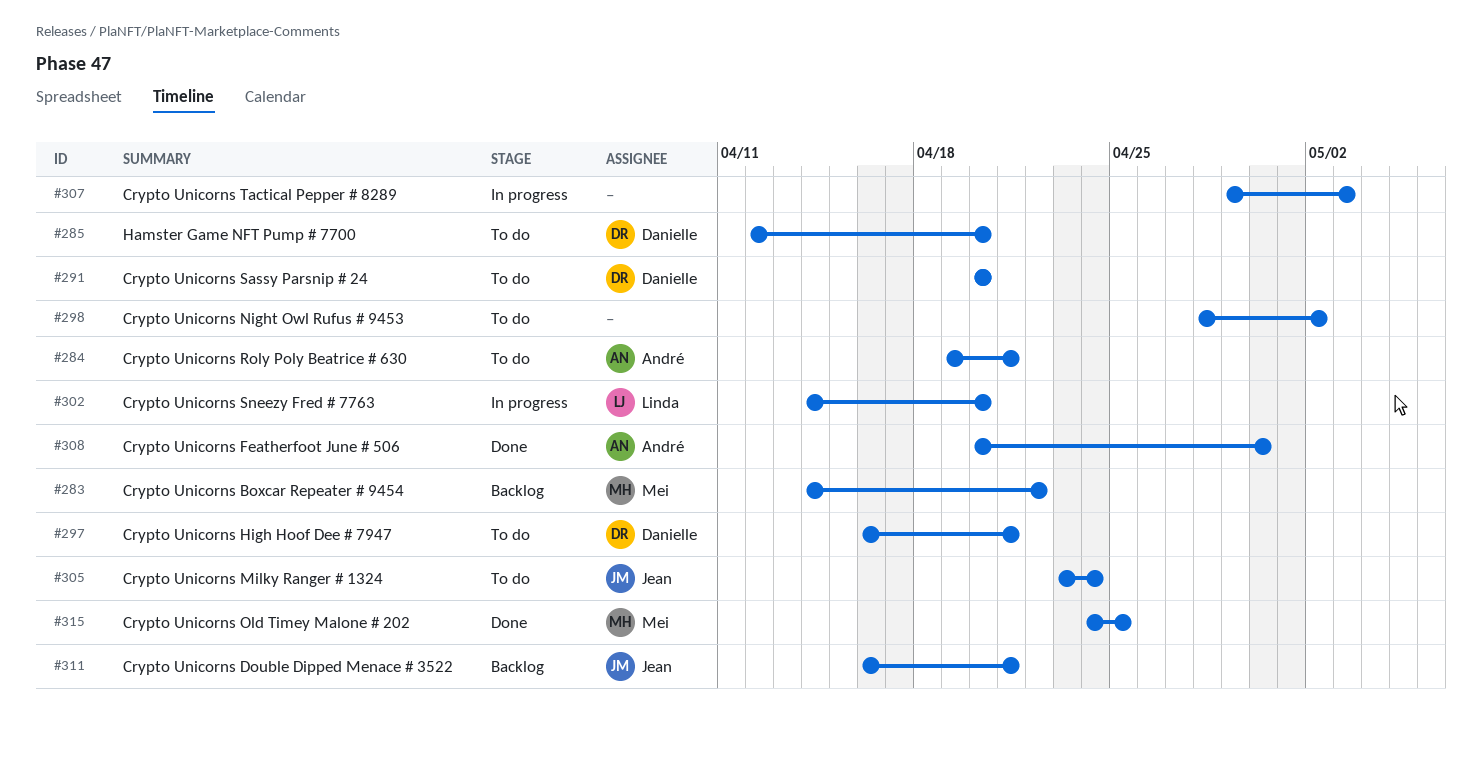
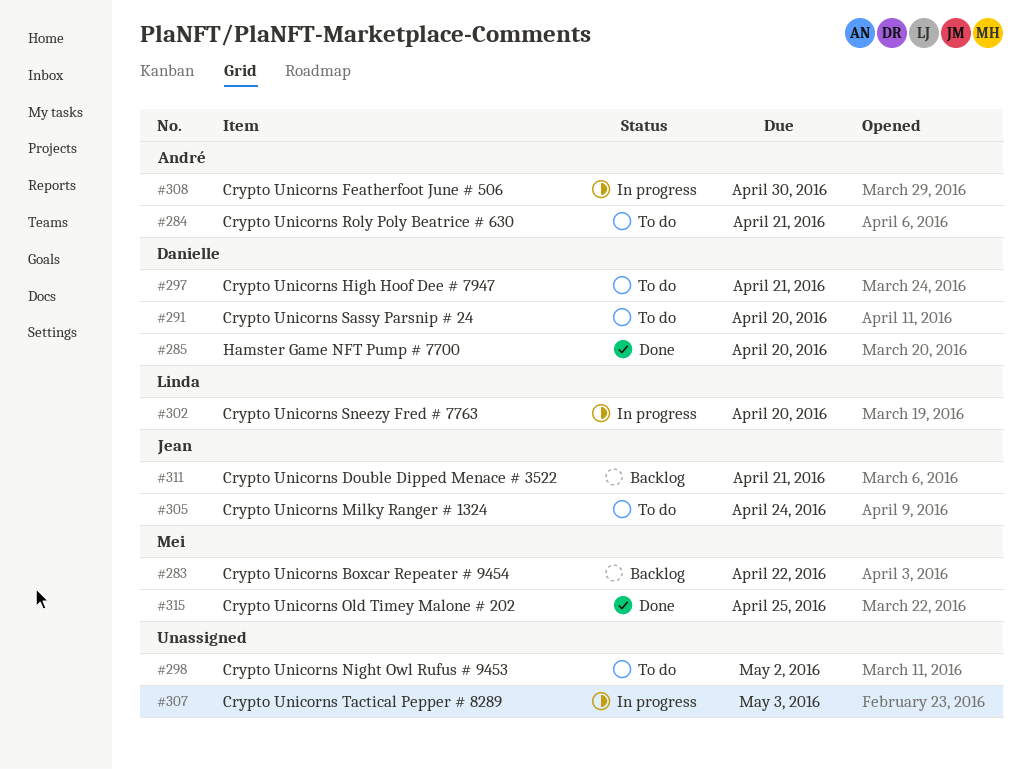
#285, status: To do -> Done
#308, status: Done -> In progress

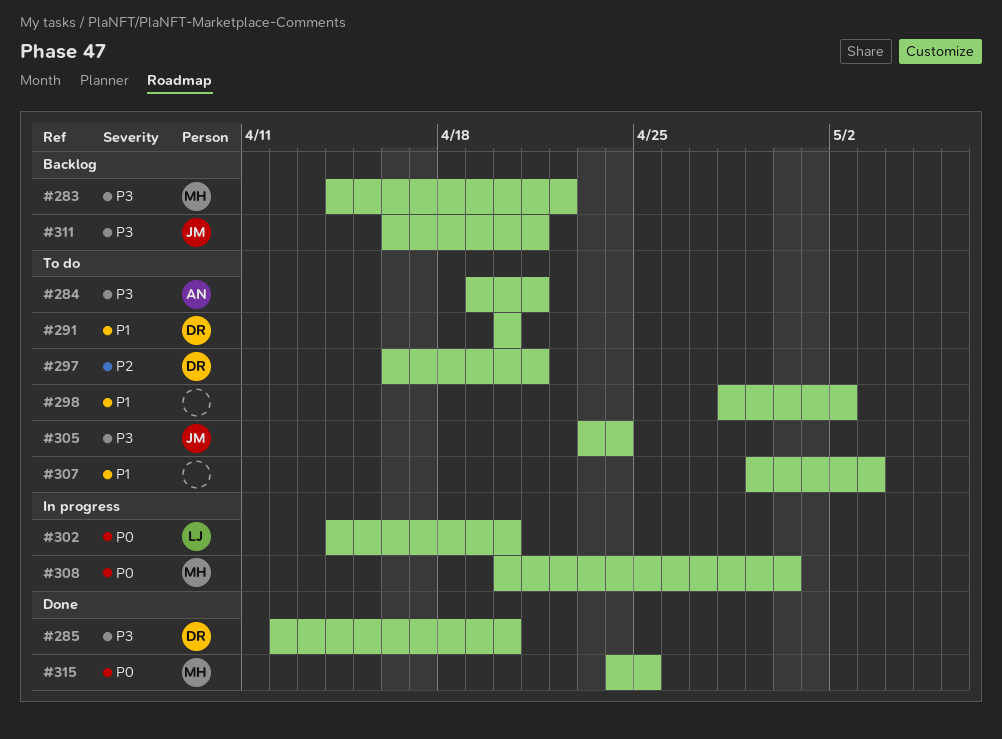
#307, status: In progress -> To do
#308, owner: André -> Mei

